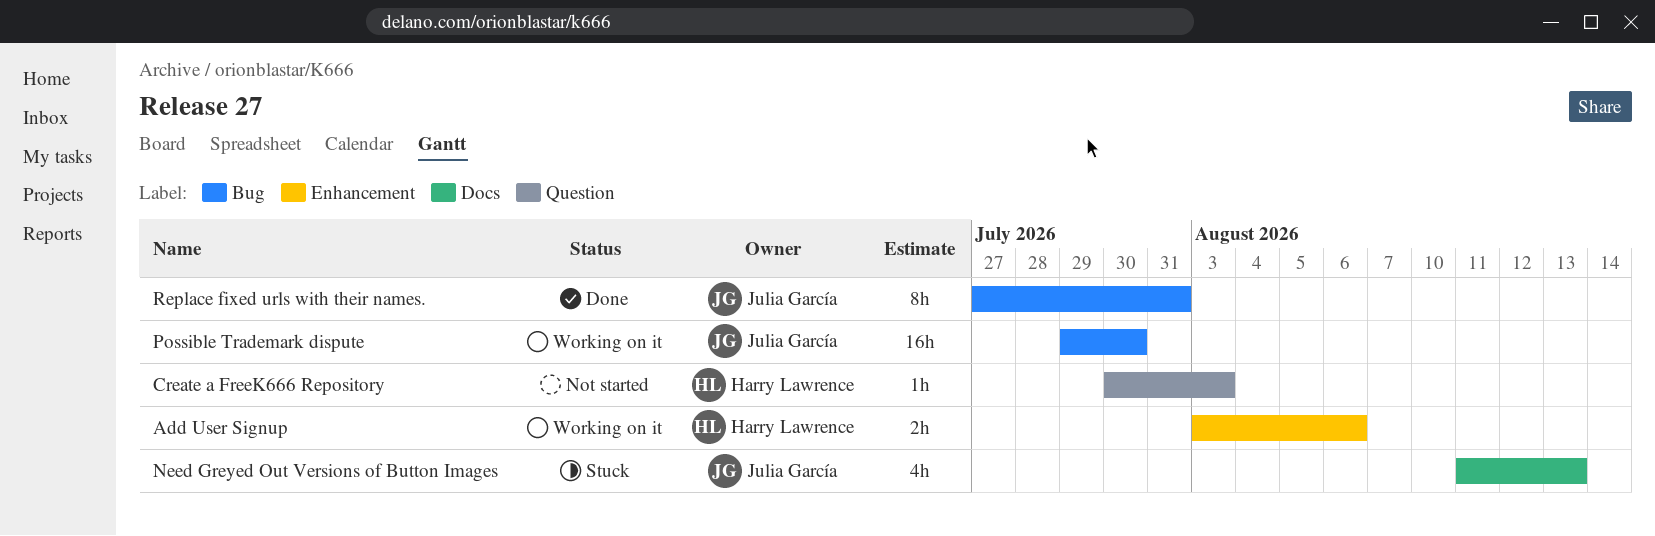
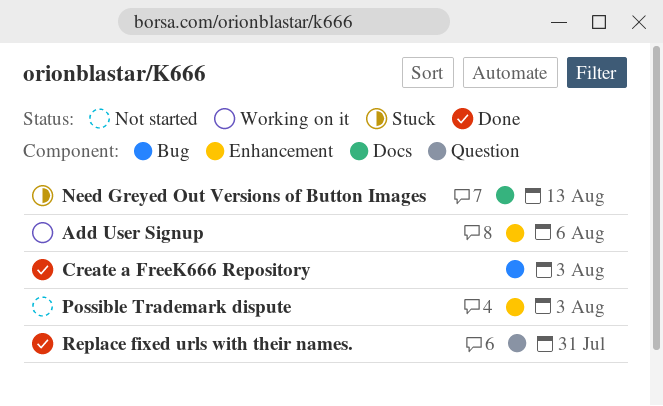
Create a FreeK666 Repository, status: Not started -> Done
Create a FreeK666 Repository, label: Question -> Bug
Possible Trademark dispute, status: Working on it -> Not started
Possible Trademark dispute, label: Bug -> Enhancement
Possible Trademark dispute, due: Jul 30 -> Aug 3
Replace fixed urls with their names., label: Bug -> Question

